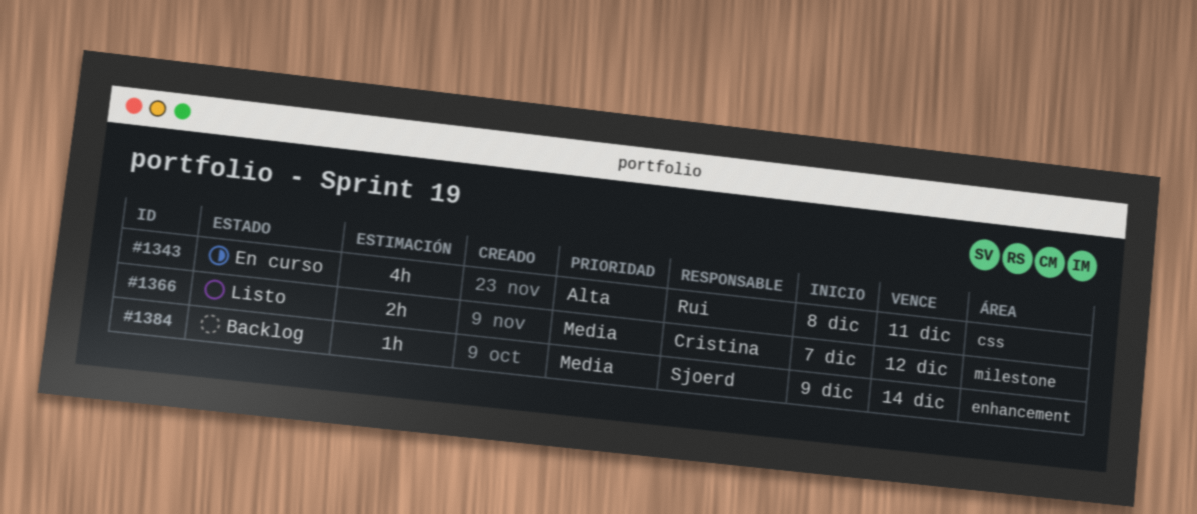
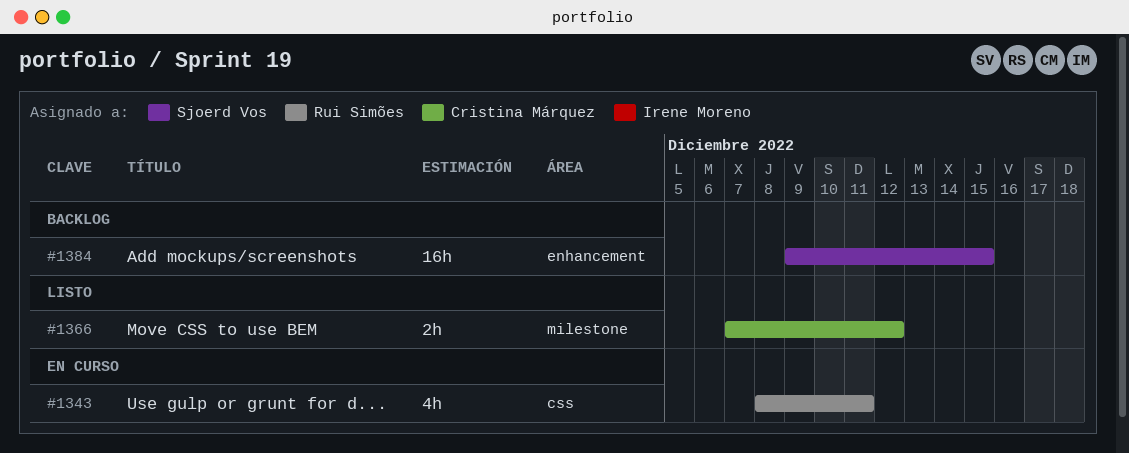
#1384, estimate: 1h -> 16h
#1384, due: Dec 14 -> Dec 15

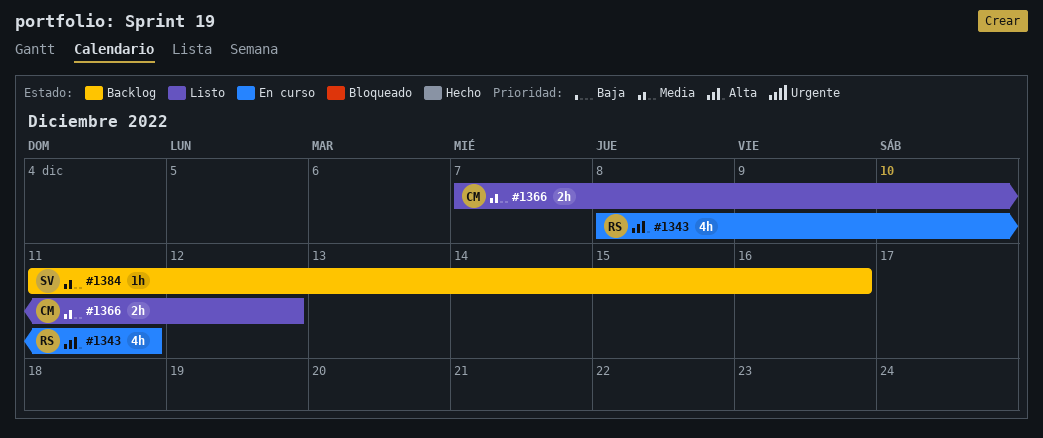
#1384, estimate: 16h -> 1h
#1384, start: Dec 9 -> Dec 11
#1384, due: Dec 15 -> Dec 16

